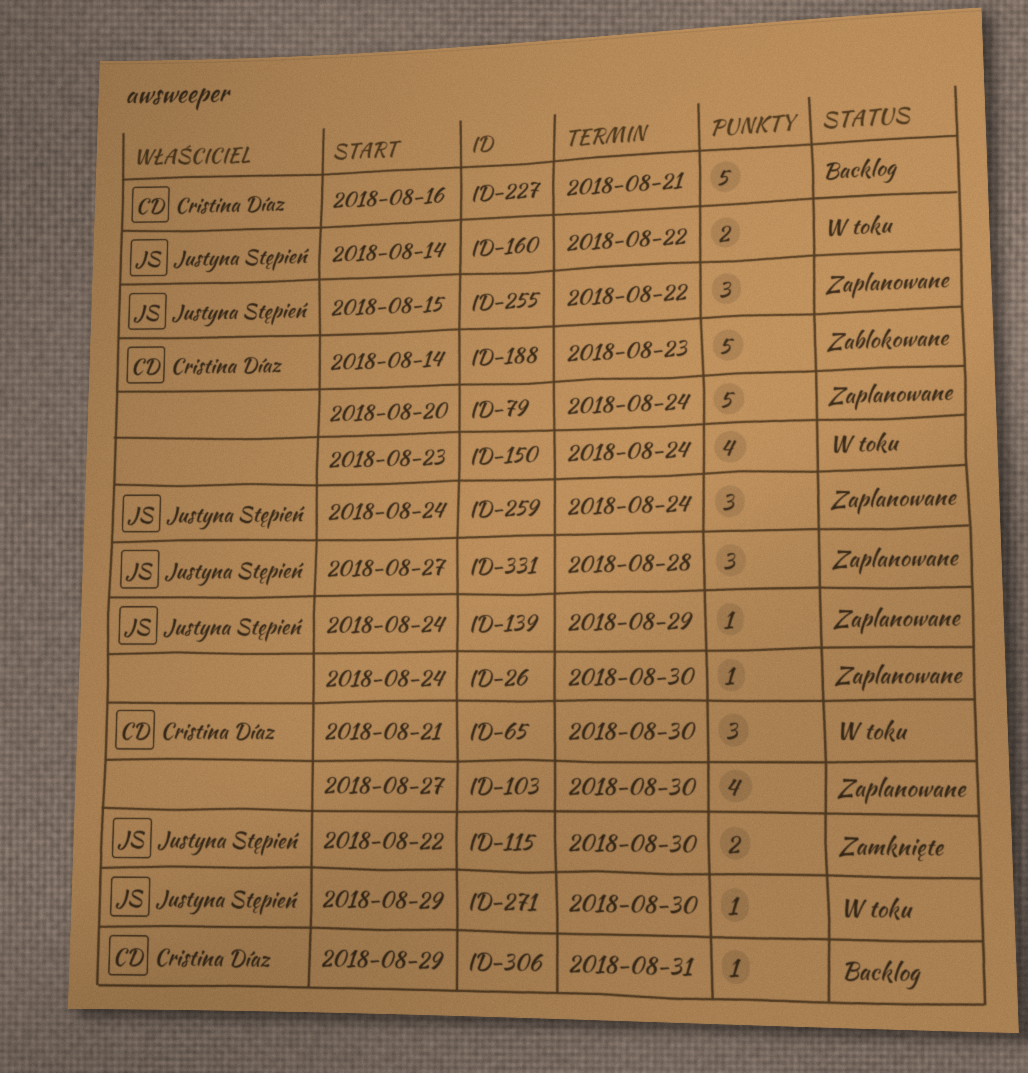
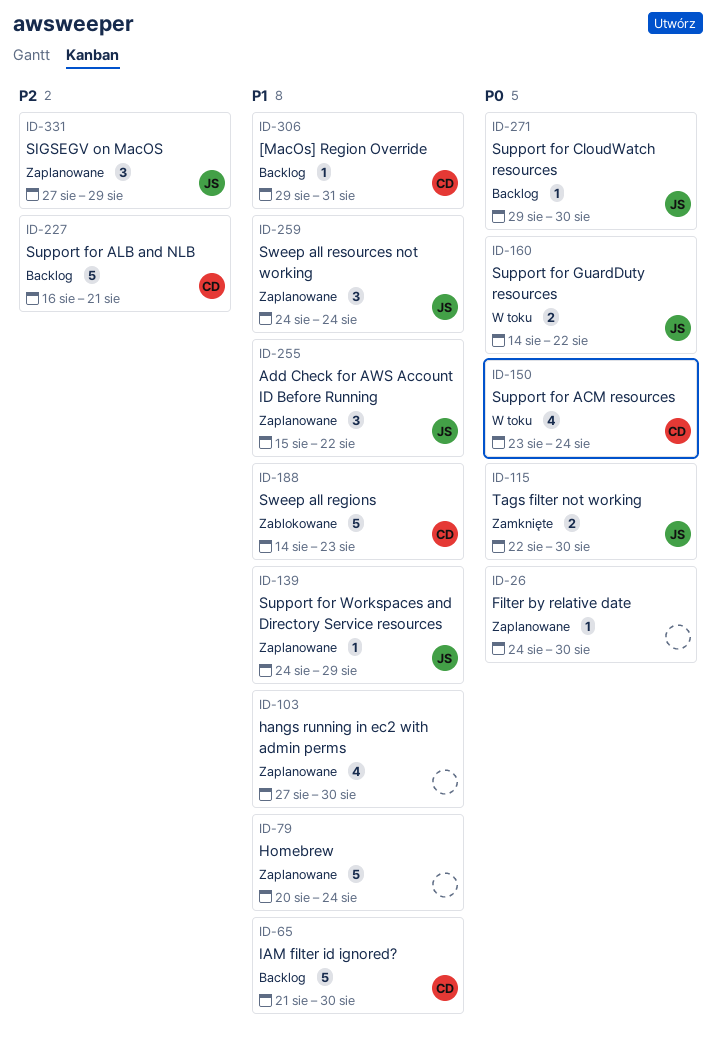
ID-65, status: W toku -> Backlog
ID-65, estimate: 3 -> 5
ID-150, owner: none -> Cristina Díaz
ID-271, status: W toku -> Backlog
ID-331, due: Aug 28 -> Aug 29

